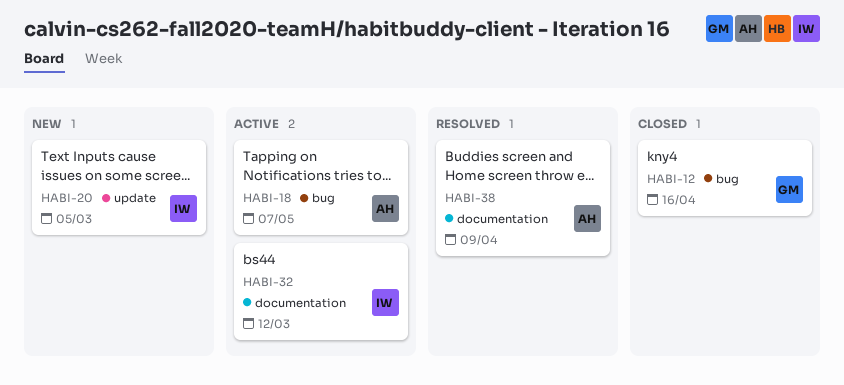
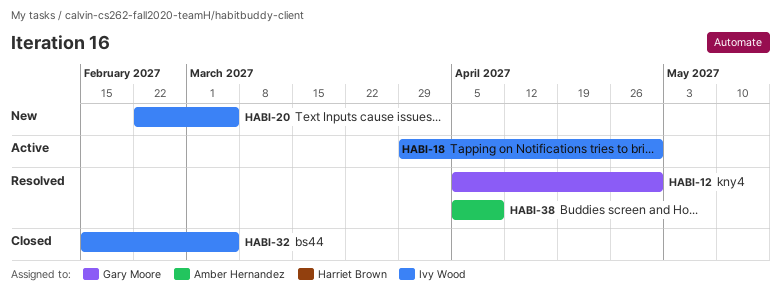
HABI-12, status: Closed -> Resolved
HABI-12, due: Apr 16 -> Apr 30
HABI-18, owner: Amber Hernandez -> Ivy Wood
HABI-18, due: May 7 -> Apr 30
HABI-32, status: Active -> Closed
HABI-32, due: Mar 12 -> Mar 5

